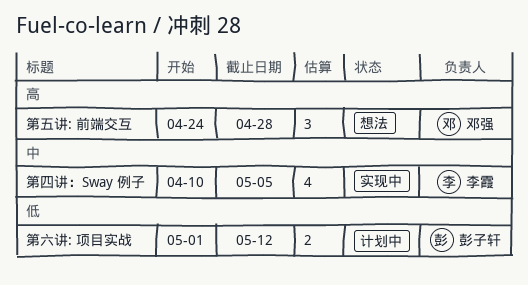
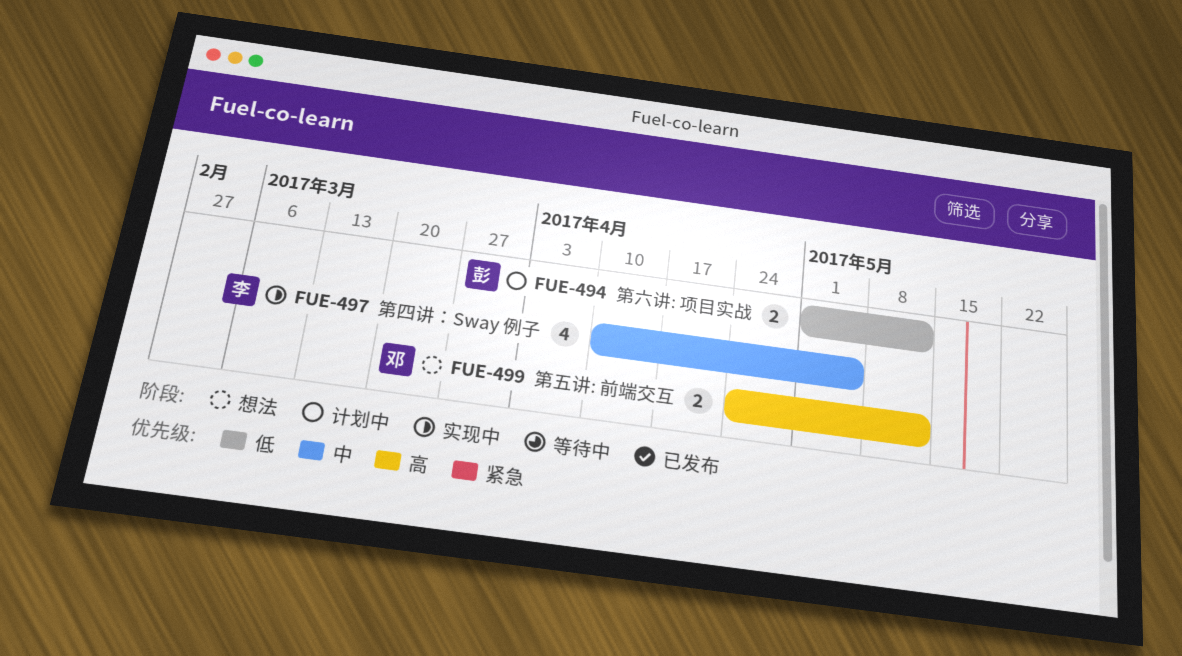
第五讲: 前端交互, estimate: 3 -> 2
第五讲: 前端交互, due: Apr 28 -> May 12

